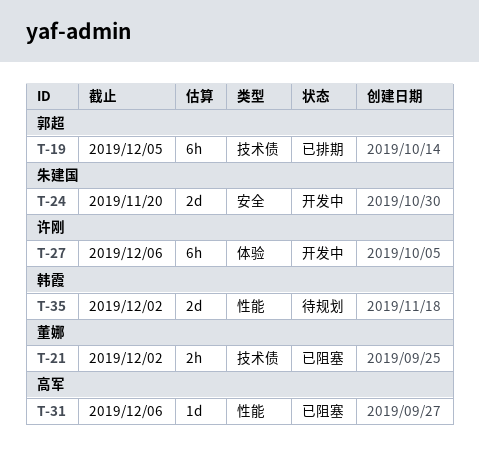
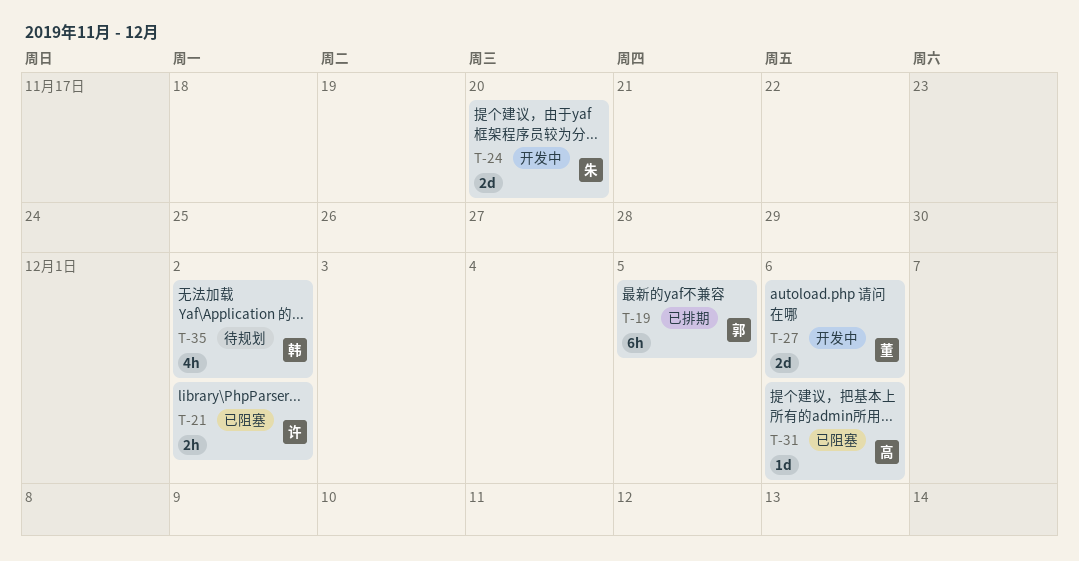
T-21, owner: 董娜 -> 许刚
T-27, owner: 许刚 -> 董娜
T-27, estimate: 6h -> 2d
T-35, estimate: 2d -> 4h

